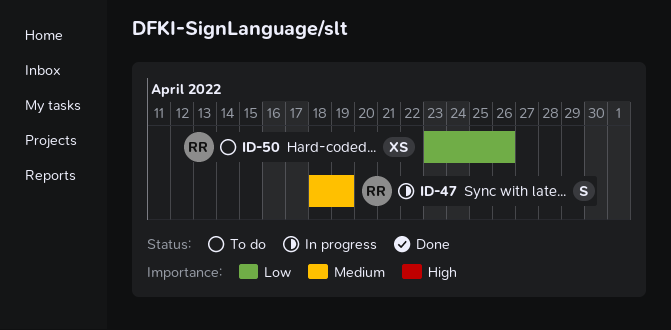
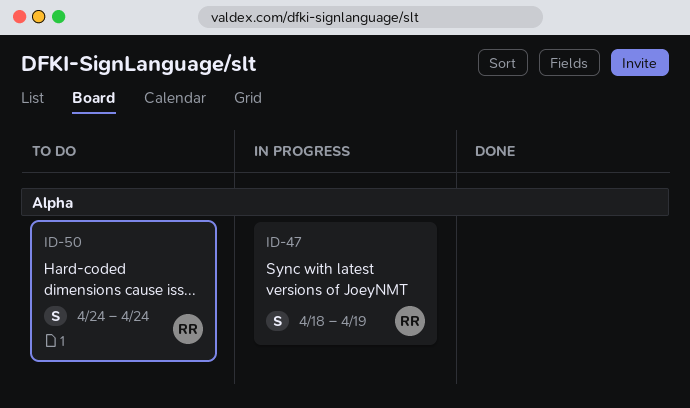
ID-50, estimate: XS -> S
ID-50, start: Apr 23 -> Apr 24
ID-50, due: Apr 26 -> Apr 24

